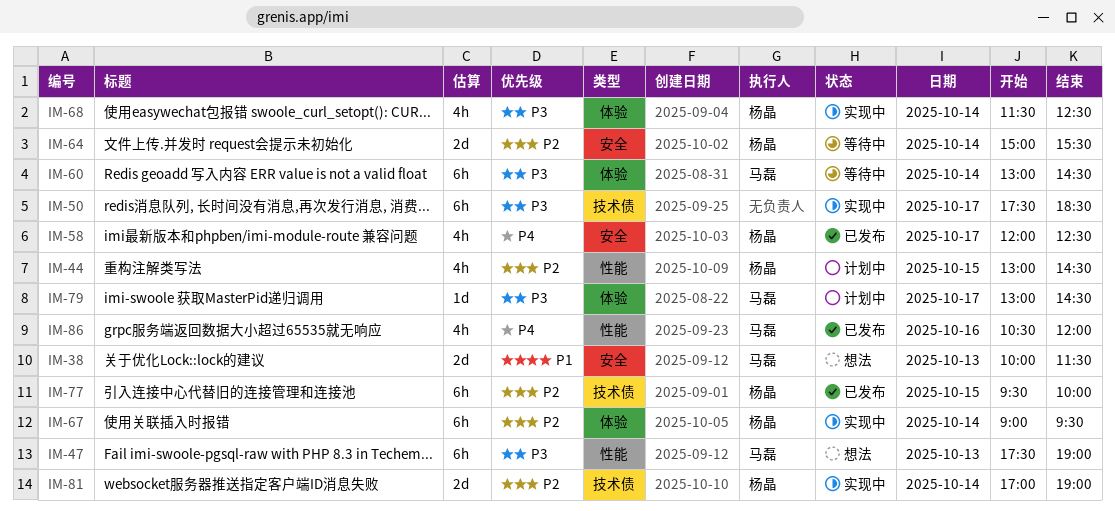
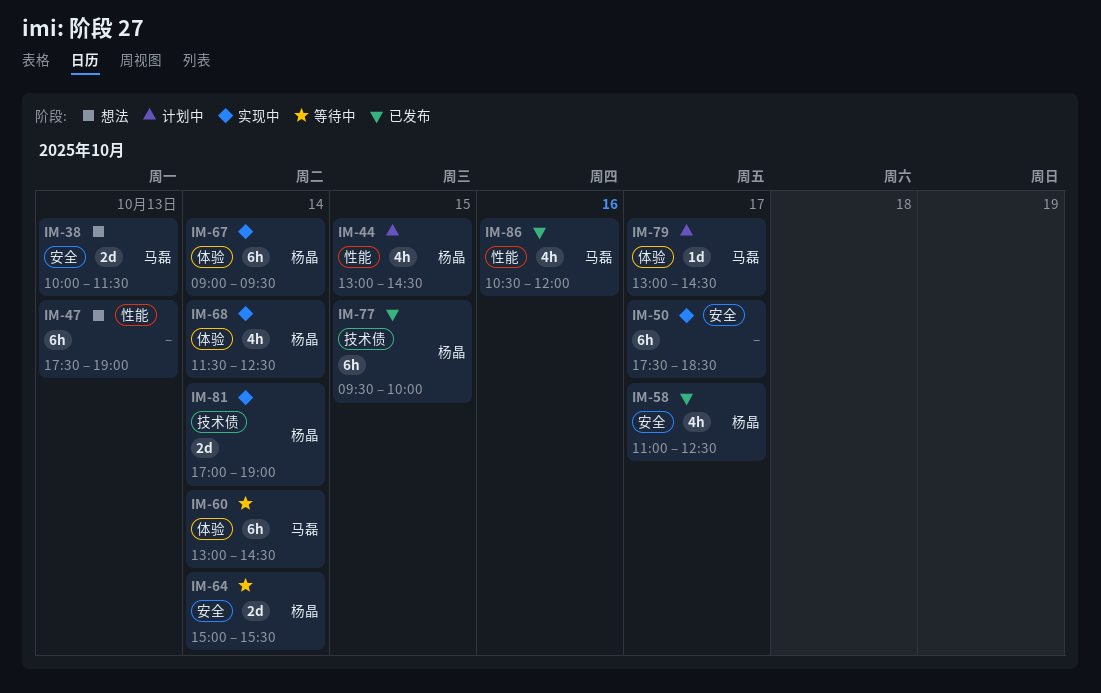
IM-47, owner: 马磊 -> none
IM-50, label: 技术债 -> 安全
IM-58, begins: 12:00 -> 11:00

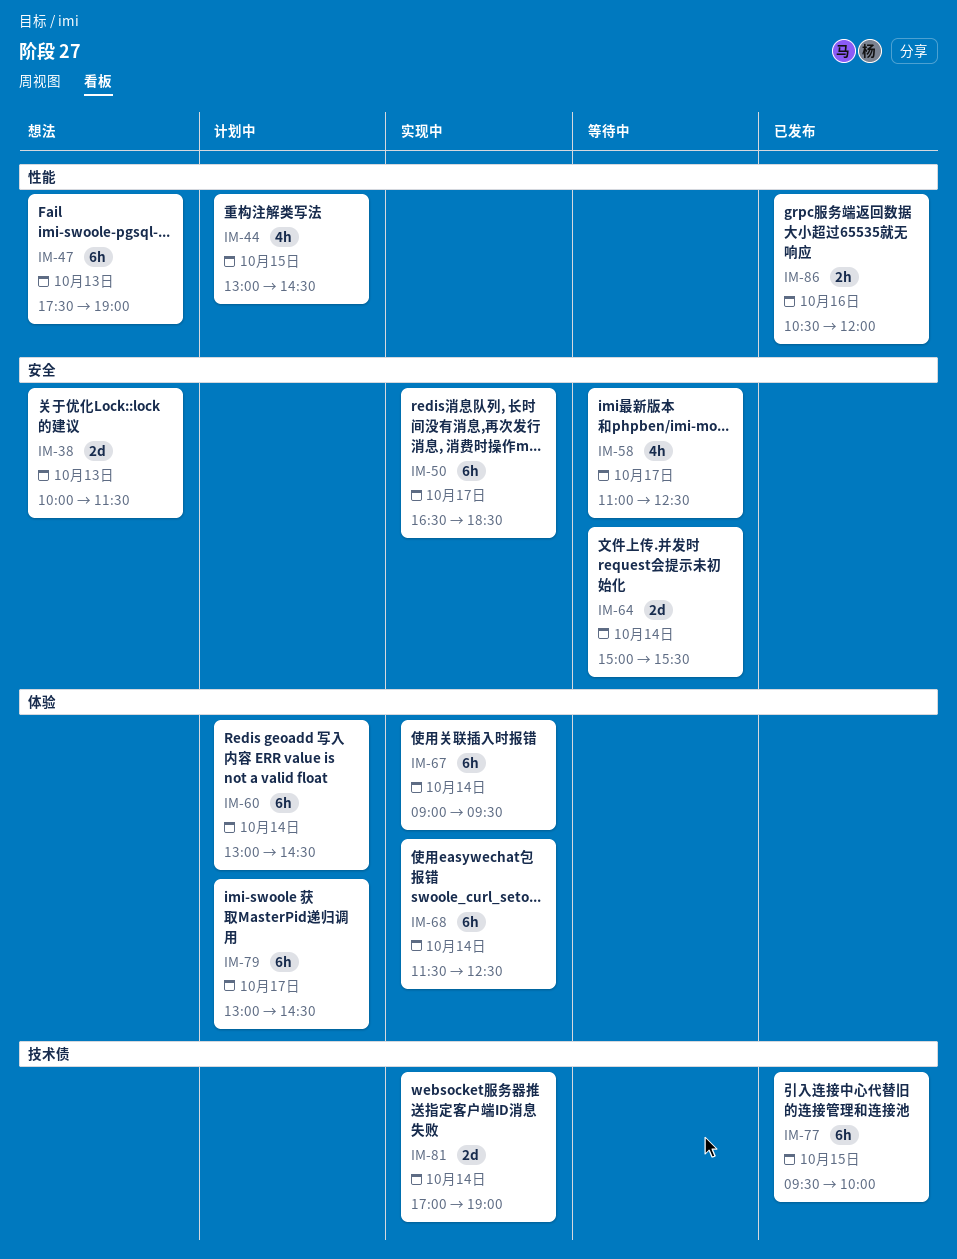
IM-50, begins: 17:30 -> 16:30
IM-58, status: 已发布 -> 等待中
IM-60, status: 等待中 -> 计划中
IM-68, estimate: 4h -> 6h
IM-79, estimate: 1d -> 6h
IM-86, estimate: 4h -> 2h

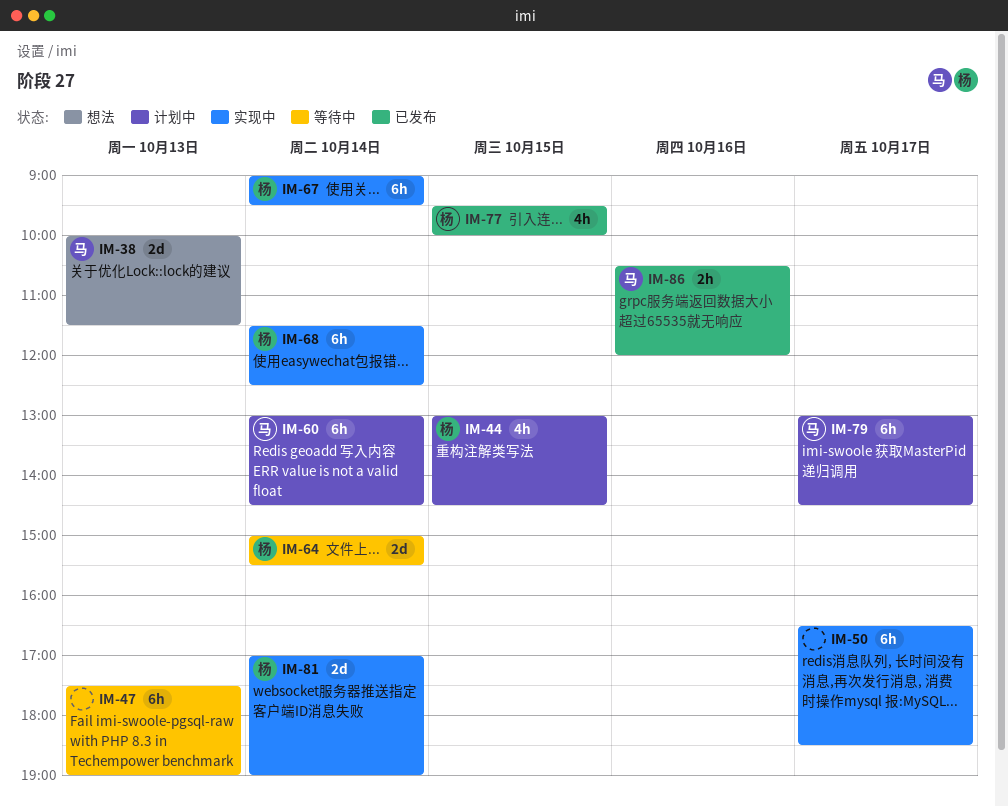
IM-47, status: 想法 -> 等待中
IM-58: present -> none
IM-77, estimate: 6h -> 4h

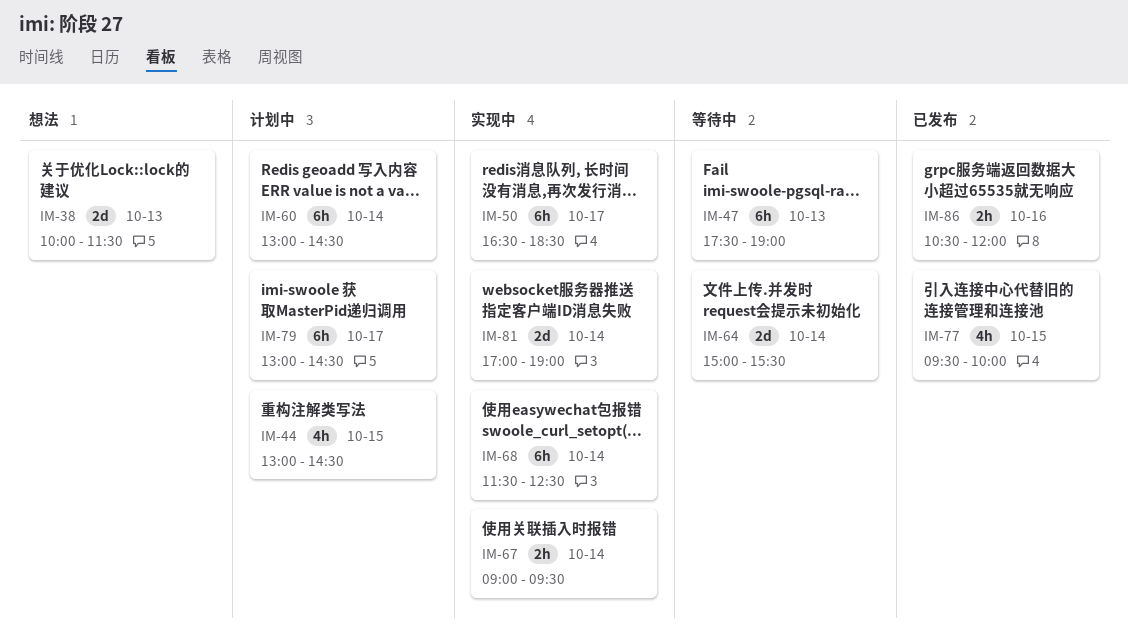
IM-67, estimate: 6h -> 2h

